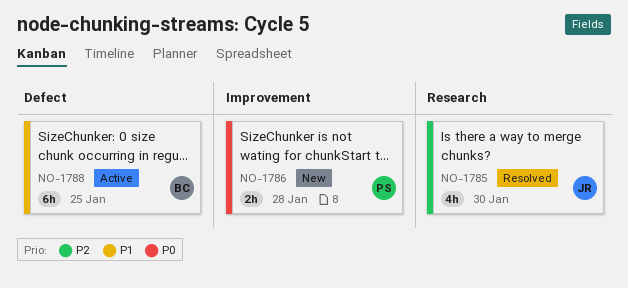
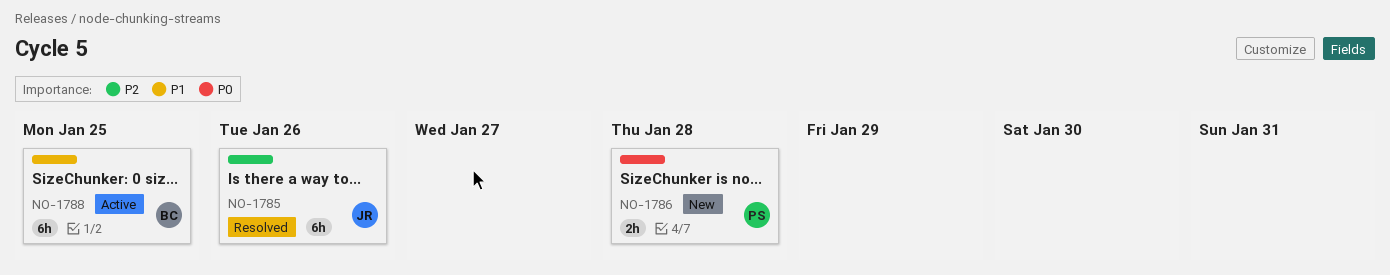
NO-1785, estimate: 4h -> 6h
NO-1785, due: Jan 30 -> Jan 26

